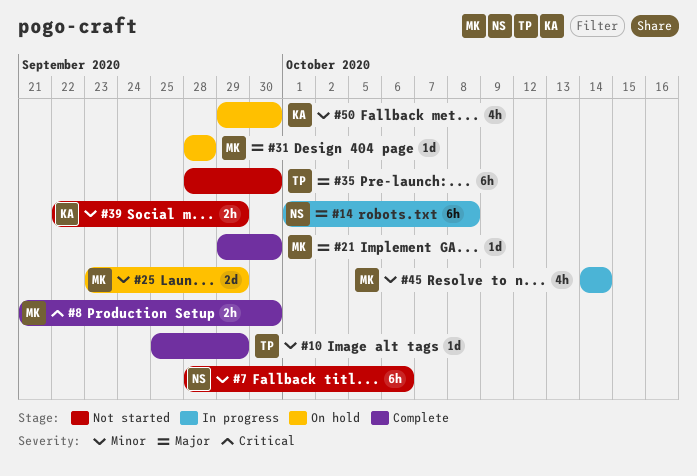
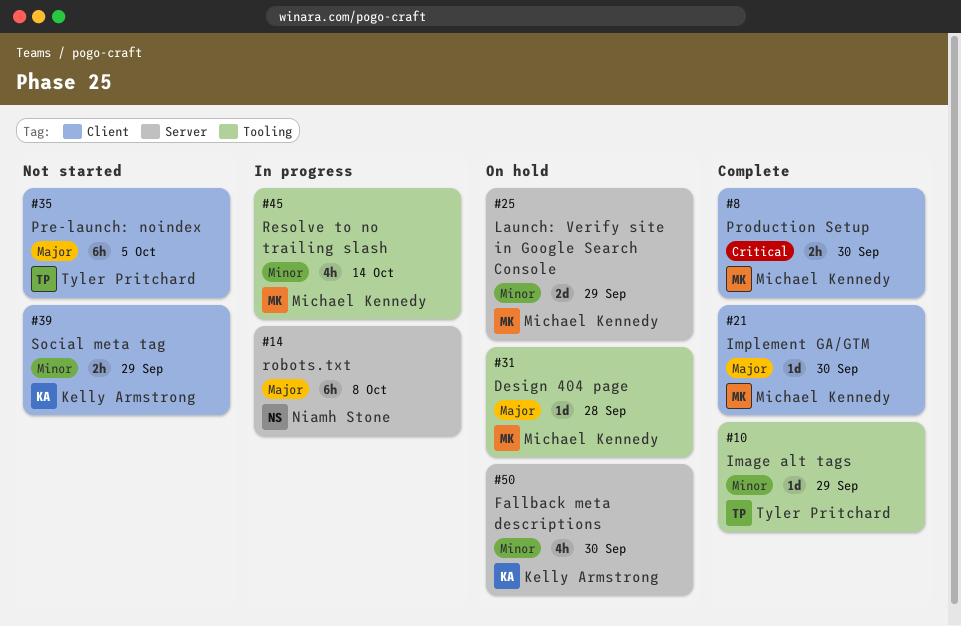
#7: present -> none
#35, due: Sep 30 -> Oct 5

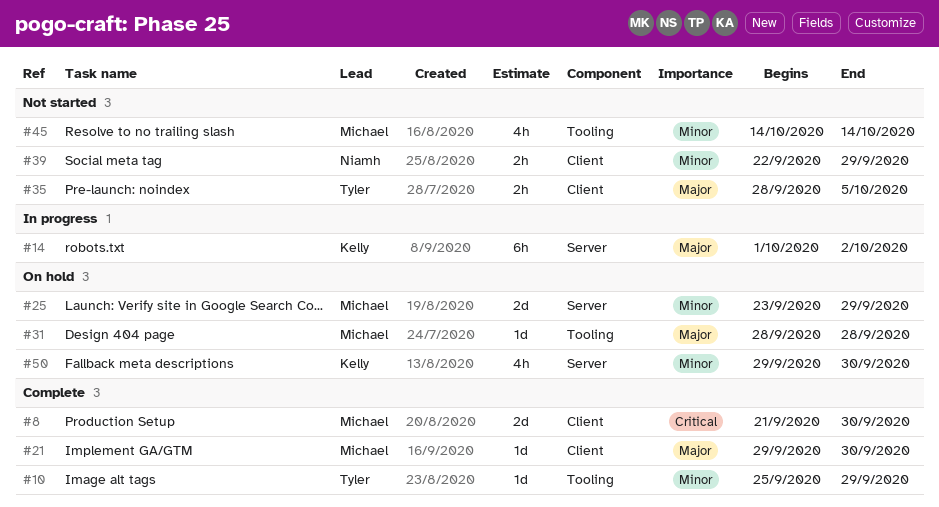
#8, estimate: 2h -> 2d
#14, owner: Niamh Stone -> Kelly Armstrong
#14, due: Oct 8 -> Oct 2
#35, estimate: 6h -> 2h
#39, owner: Kelly Armstrong -> Niamh Stone
#45, status: In progress -> Not started

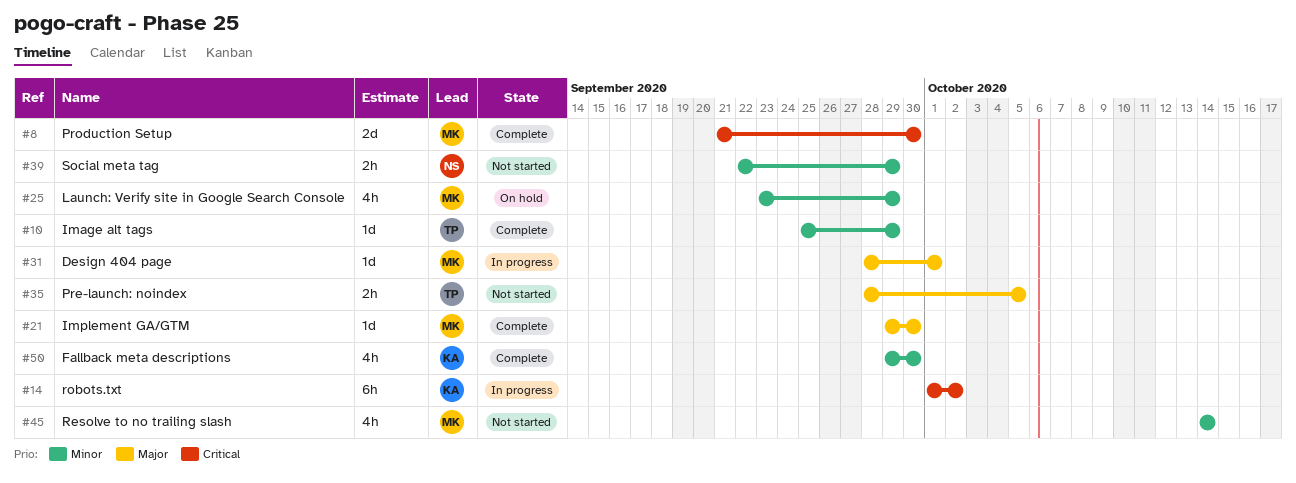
#14, priority: Major -> Critical
#25, estimate: 2d -> 4h
#31, status: On hold -> In progress
#31, due: Sep 28 -> Oct 1
#50, status: On hold -> Complete

